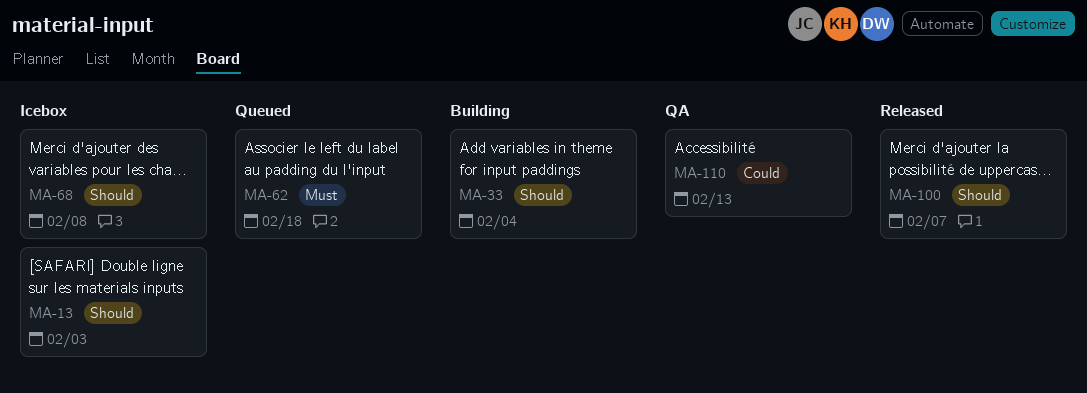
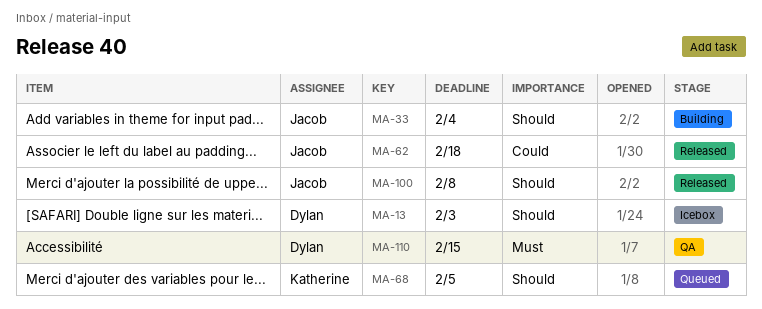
MA-62, status: Queued -> Released
MA-62, priority: Must -> Could
MA-68, status: Icebox -> Queued
MA-68, due: Feb 8 -> Feb 5
MA-100, due: Feb 7 -> Feb 8
MA-110, priority: Could -> Must
MA-110, due: Feb 13 -> Feb 15

